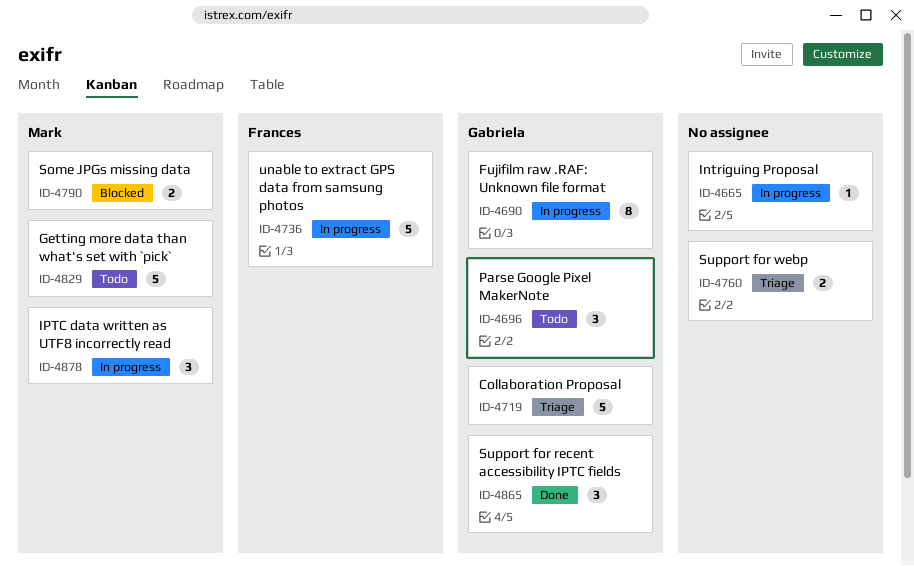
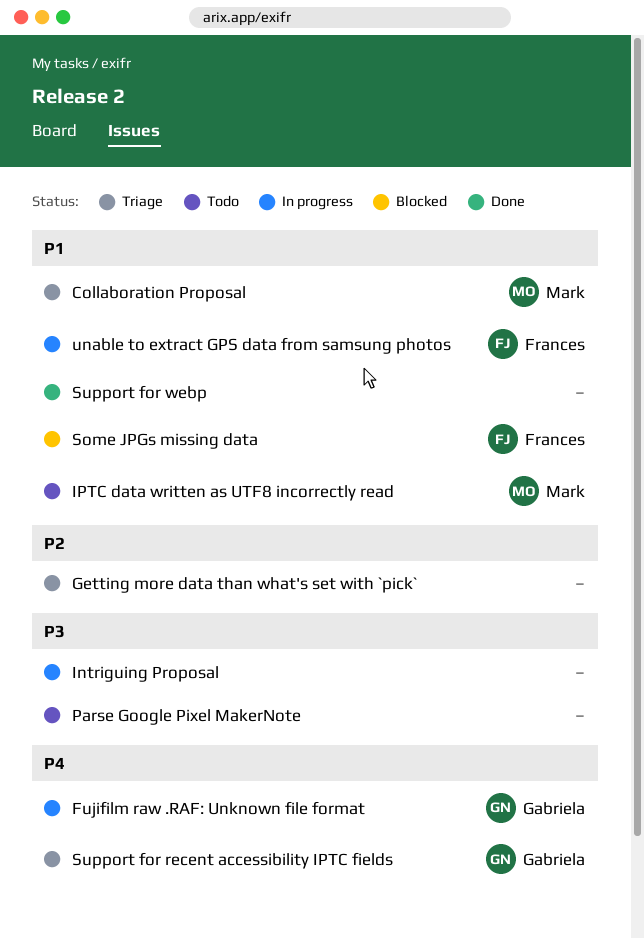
Collaboration Proposal, owner: Gabriela -> Mark
Getting more data than what's set with `pick`, status: Todo -> Triage
Getting more data than what's set with `pick`, owner: Mark -> none
IPTC data written as UTF8 incorrectly read, status: In progress -> Todo
Parse Google Pixel MakerNote, owner: Gabriela -> none
Some JPGs missing data, owner: Mark -> Frances
Support for recent accessibility IPTC fields, status: Done -> Triage
Support for webp, status: Triage -> Done

